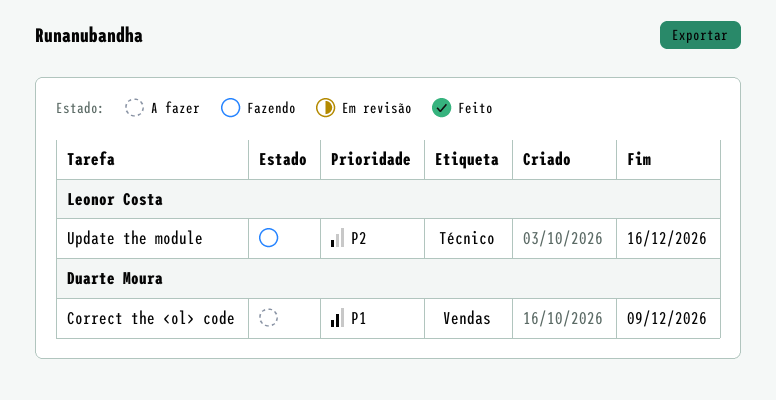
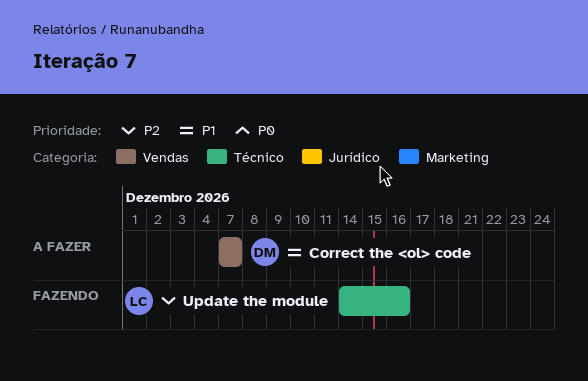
Correct the <ol> code, due: Dec 9 -> Dec 7

